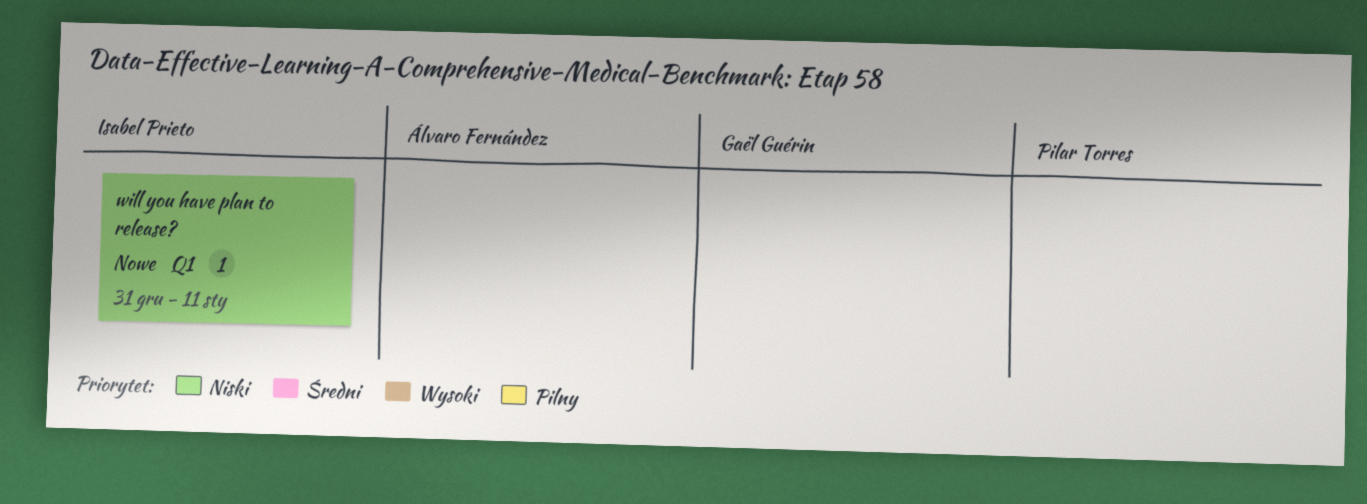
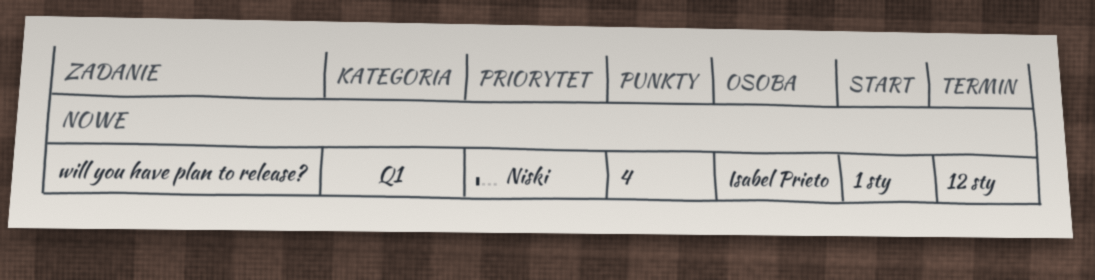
will you have plan to release?, estimate: 1 -> 4
will you have plan to release?, start: Dec 31 -> Jan 1
will you have plan to release?, due: Jan 11 -> Jan 12

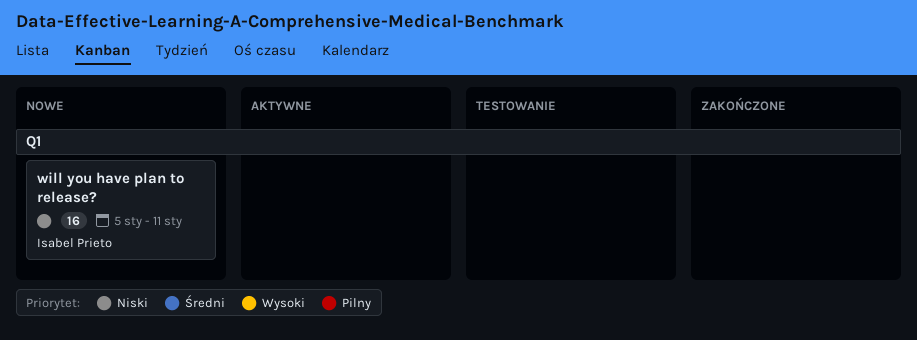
will you have plan to release?, estimate: 4 -> 16
will you have plan to release?, start: Jan 1 -> Jan 5
will you have plan to release?, due: Jan 12 -> Jan 11

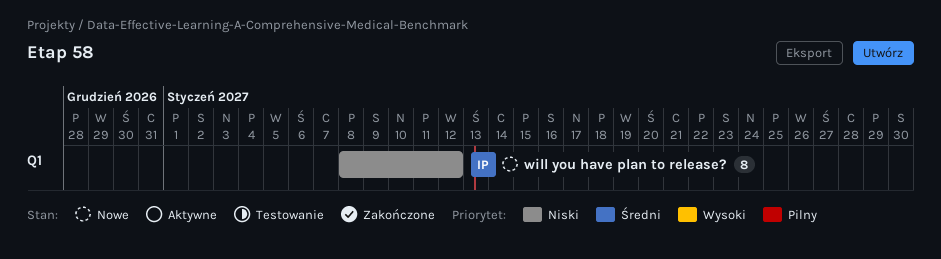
will you have plan to release?, estimate: 16 -> 8
will you have plan to release?, start: Jan 5 -> Jan 8
will you have plan to release?, due: Jan 11 -> Jan 12

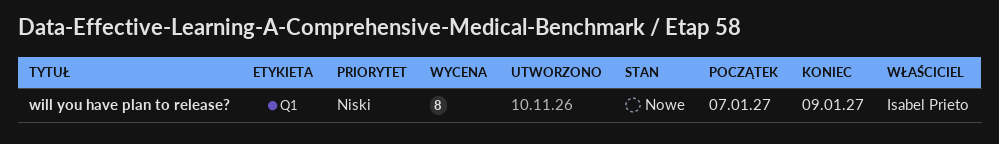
will you have plan to release?, start: Jan 8 -> Jan 7
will you have plan to release?, due: Jan 12 -> Jan 9

